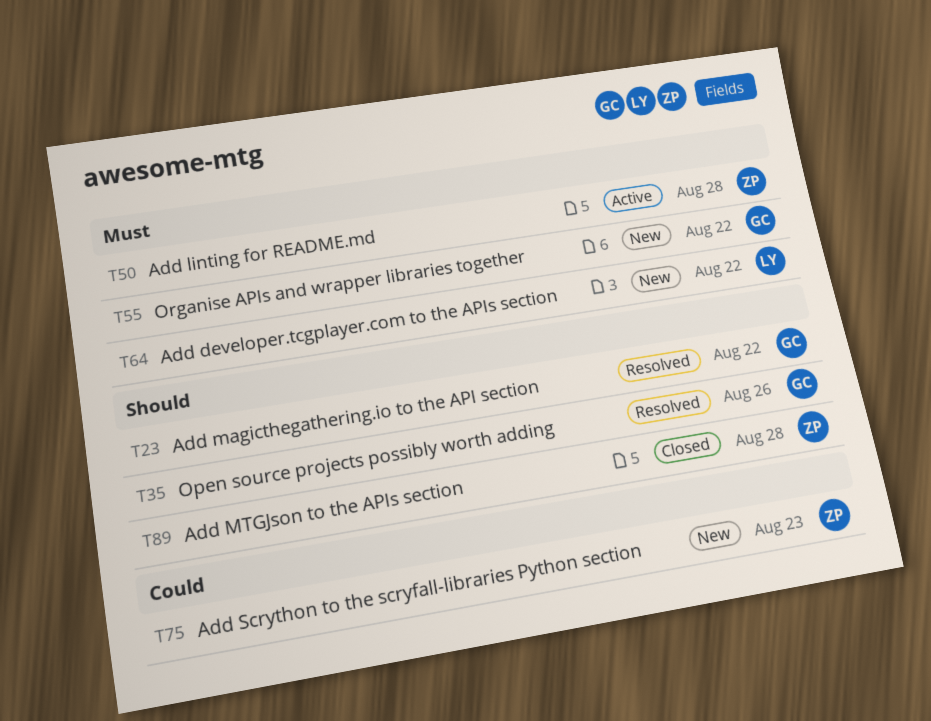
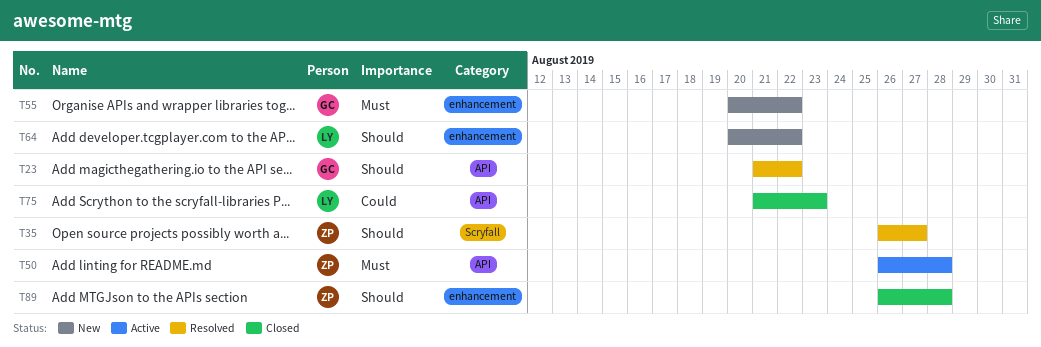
T35, owner: GC -> ZP
T35, due: Aug 26 -> Aug 27
T64, priority: Must -> Should
T75, status: New -> Closed
T75, owner: ZP -> LY

